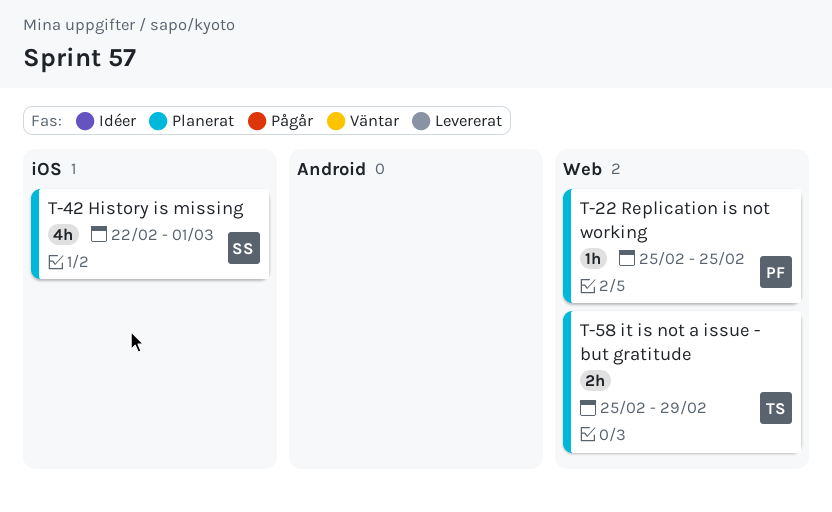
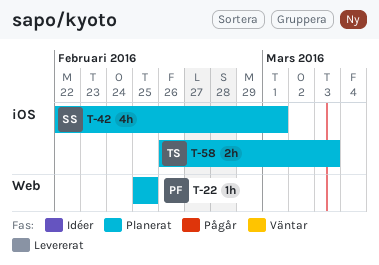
T-58, label: Web -> iOS
T-58, start: Feb 25 -> Feb 26
T-58, due: Feb 29 -> Mar 3

